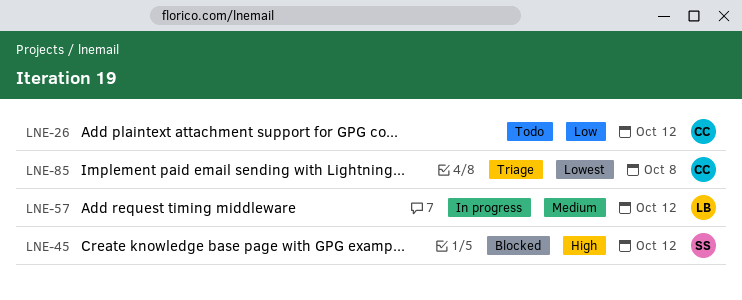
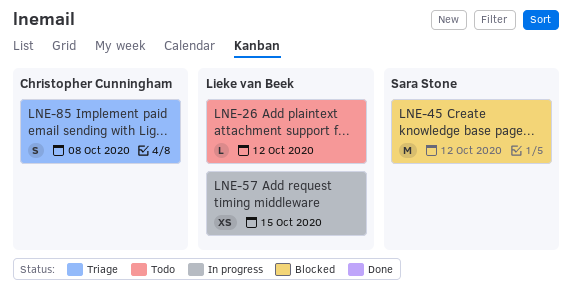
LNE-26, owner: Christopher Cunningham -> Lieke van Beek
LNE-57, due: Oct 12 -> Oct 15

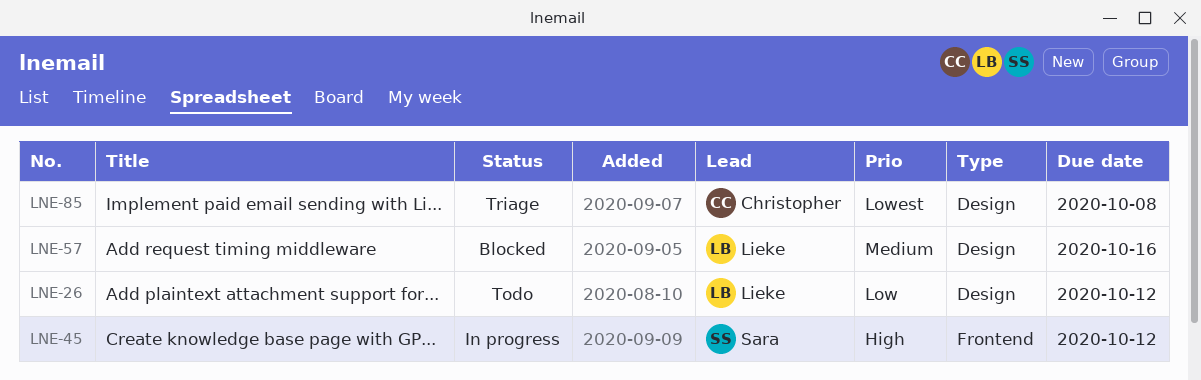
LNE-45, status: Blocked -> In progress
LNE-57, status: In progress -> Blocked
LNE-57, due: Oct 15 -> Oct 16

